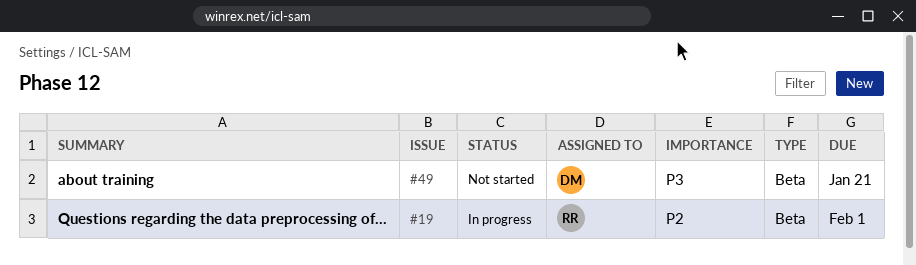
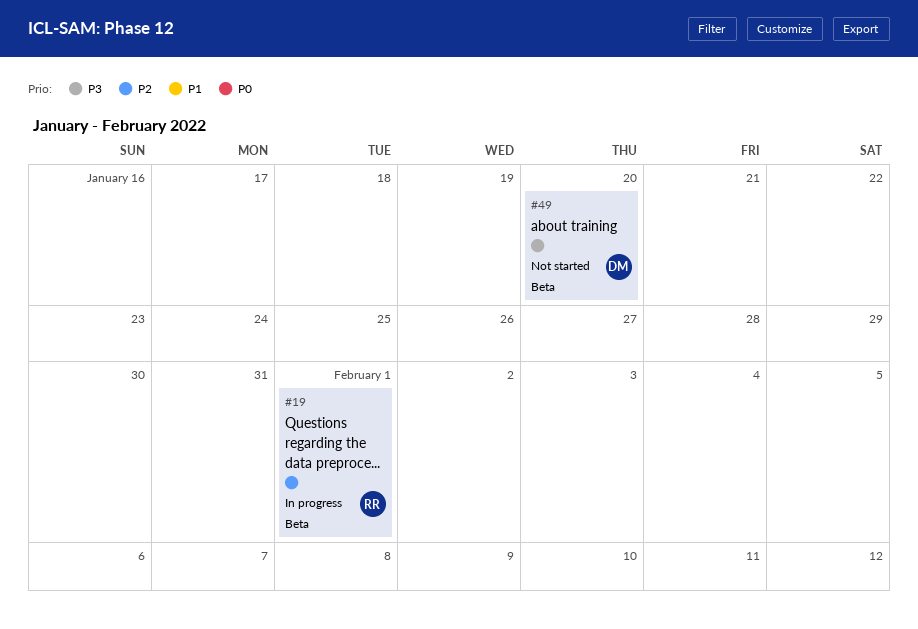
#49, due: Jan 21 -> Jan 20

